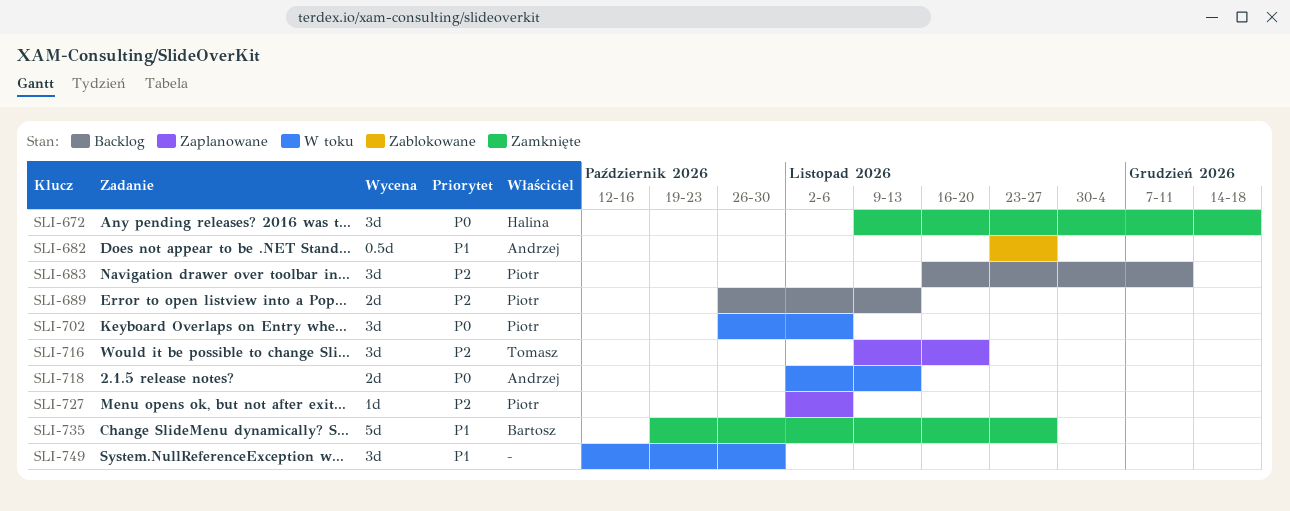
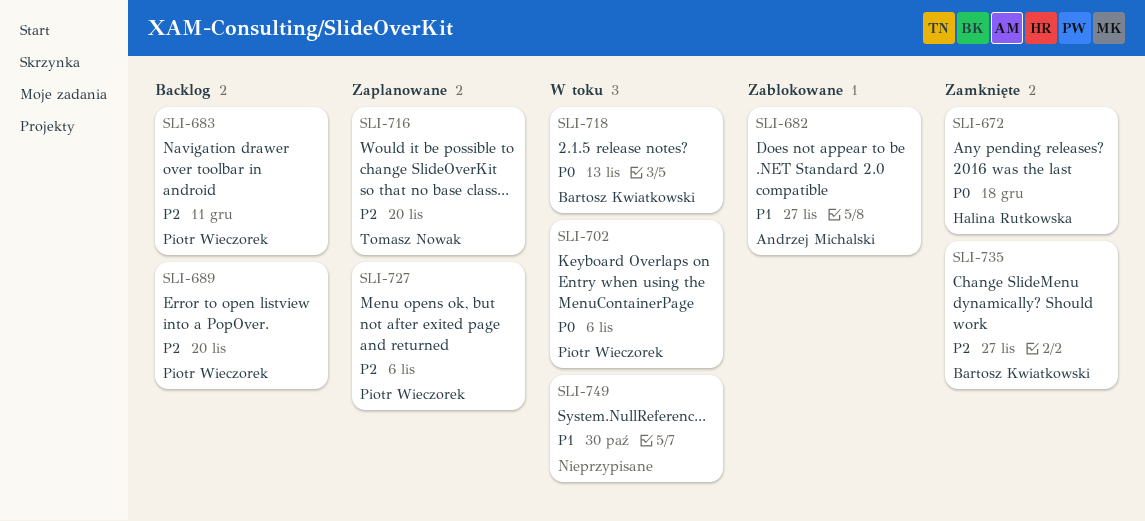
SLI-689, due: Nov 13 -> Nov 20
SLI-718, owner: Andrzej Michalski -> Bartosz Kwiatkowski
SLI-735, priority: P1 -> P2

